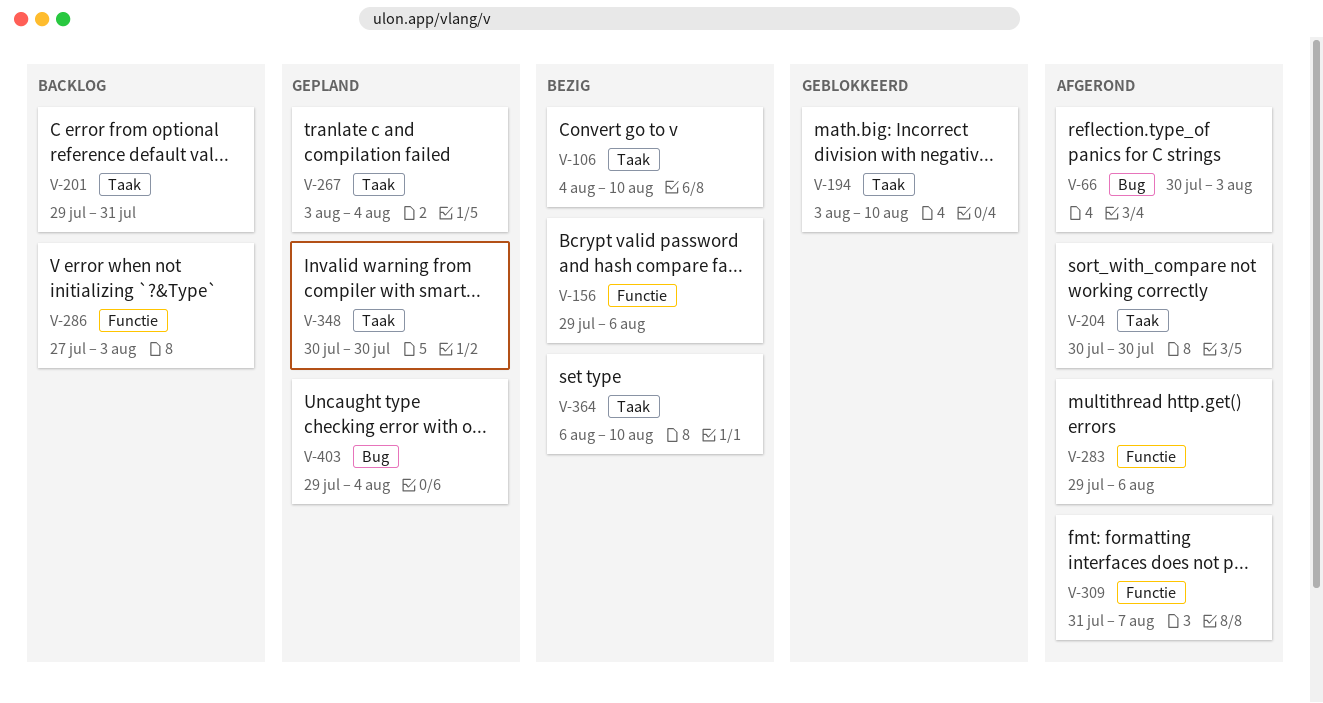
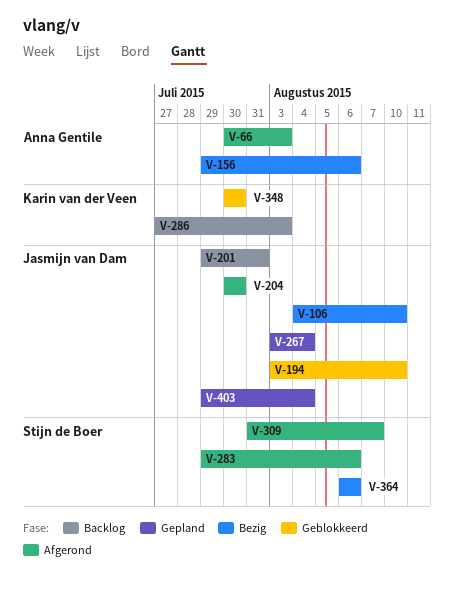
V-348, status: Gepland -> Geblokkeerd
V-364, due: Aug 10 -> Aug 6

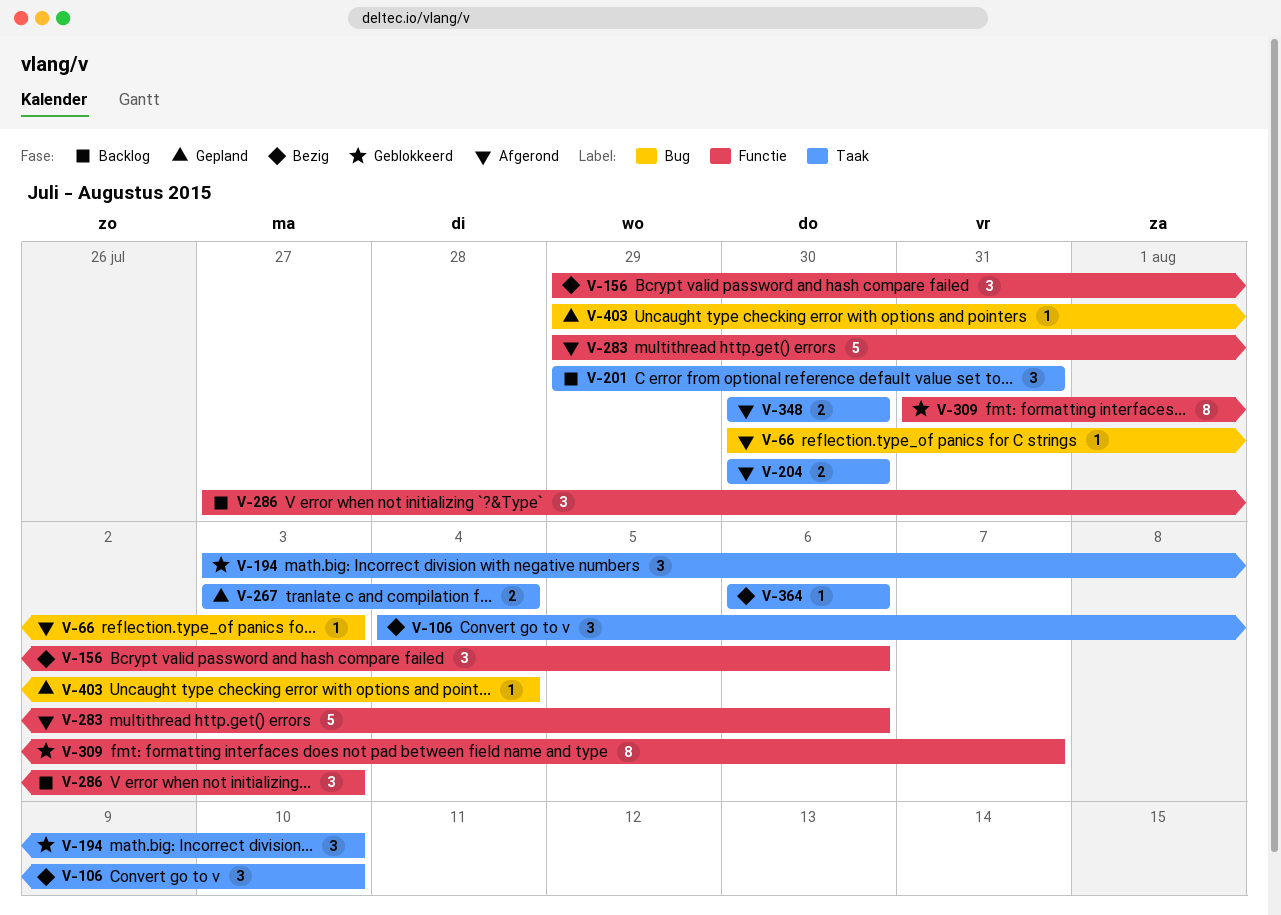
V-309, status: Afgerond -> Geblokkeerd
V-348, status: Geblokkeerd -> Afgerond

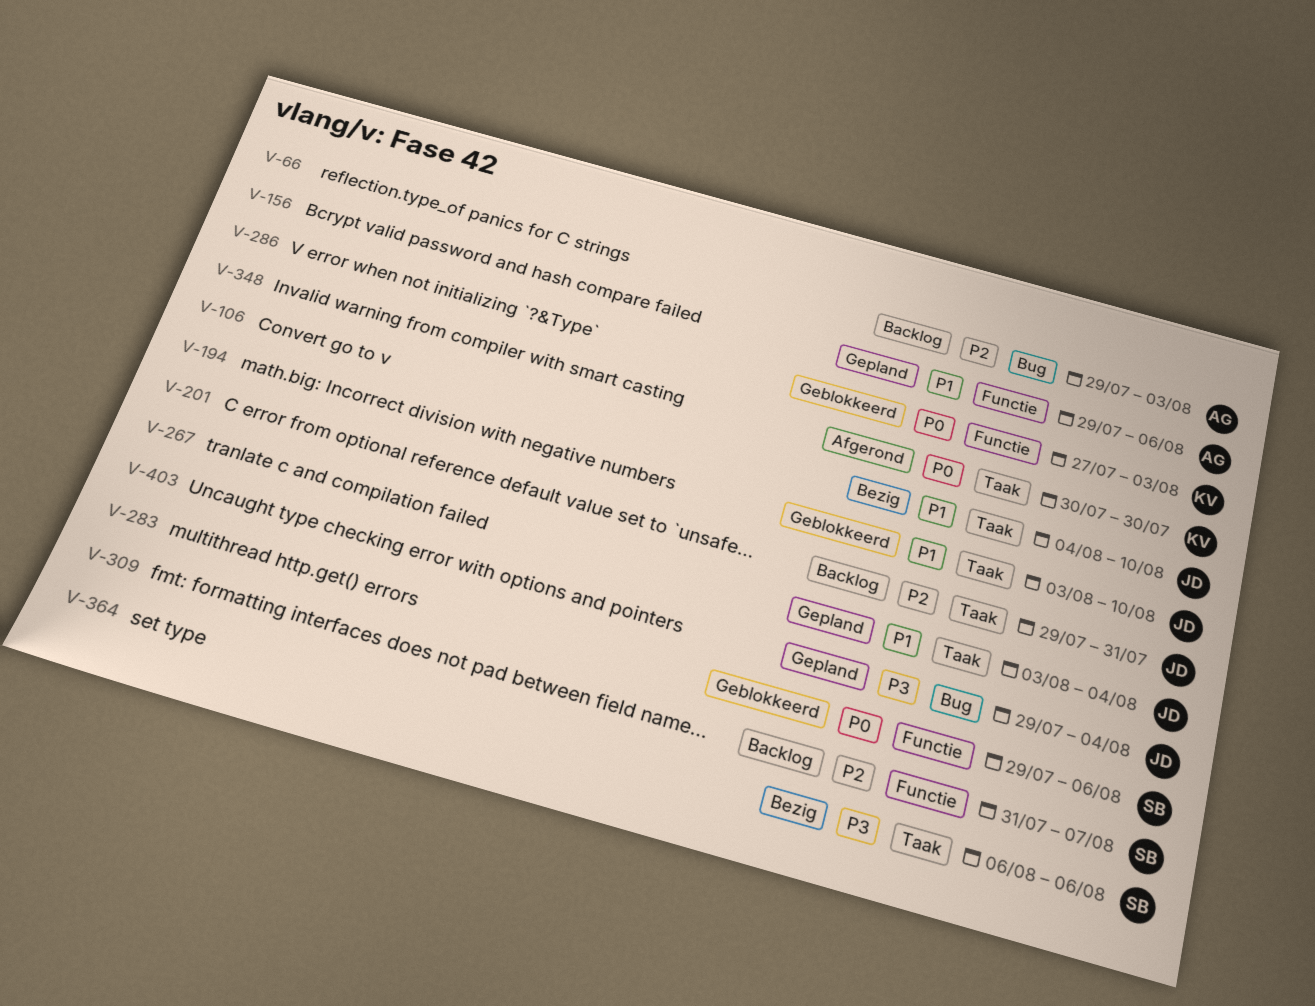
V-66, status: Afgerond -> Backlog
V-66, start: Jul 30 -> Jul 29
V-156, status: Bezig -> Gepland
V-204: present -> none
V-283, status: Afgerond -> Geblokkeerd
V-286, status: Backlog -> Geblokkeerd
V-309, status: Geblokkeerd -> Backlog

